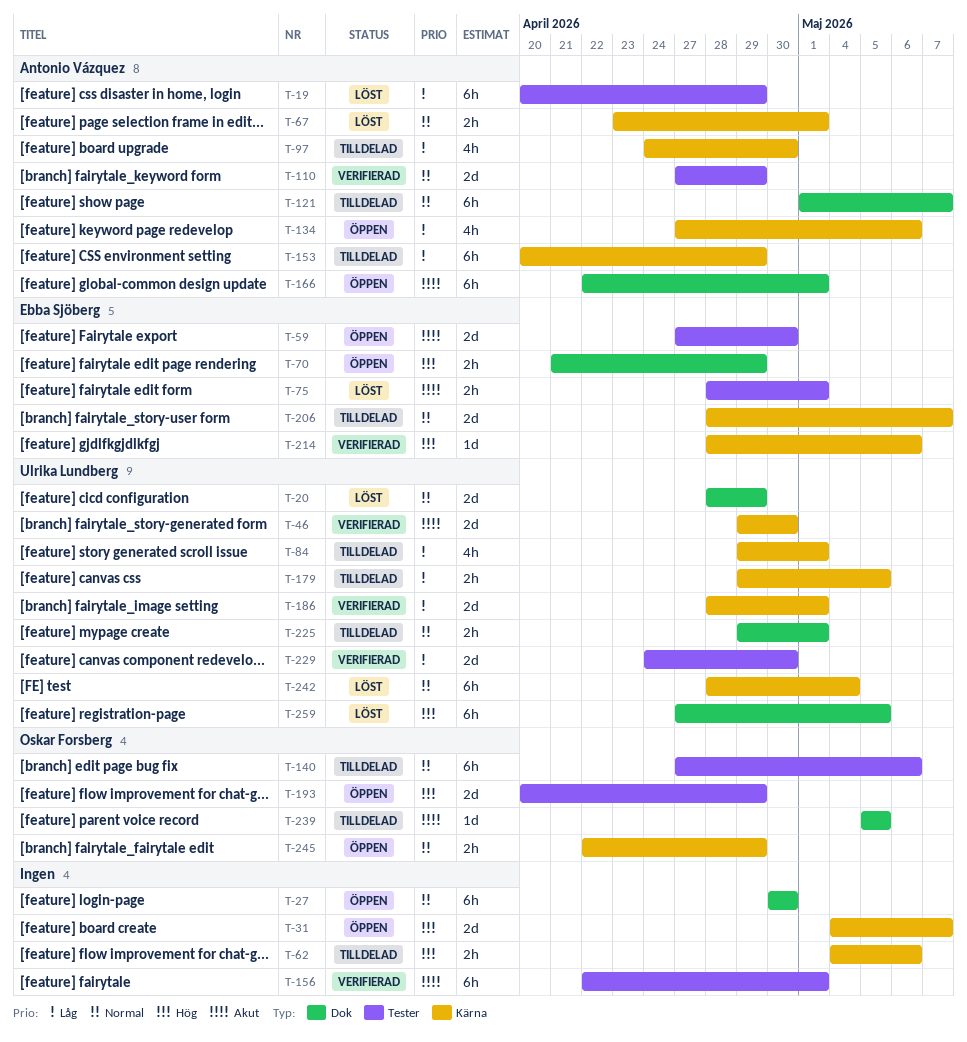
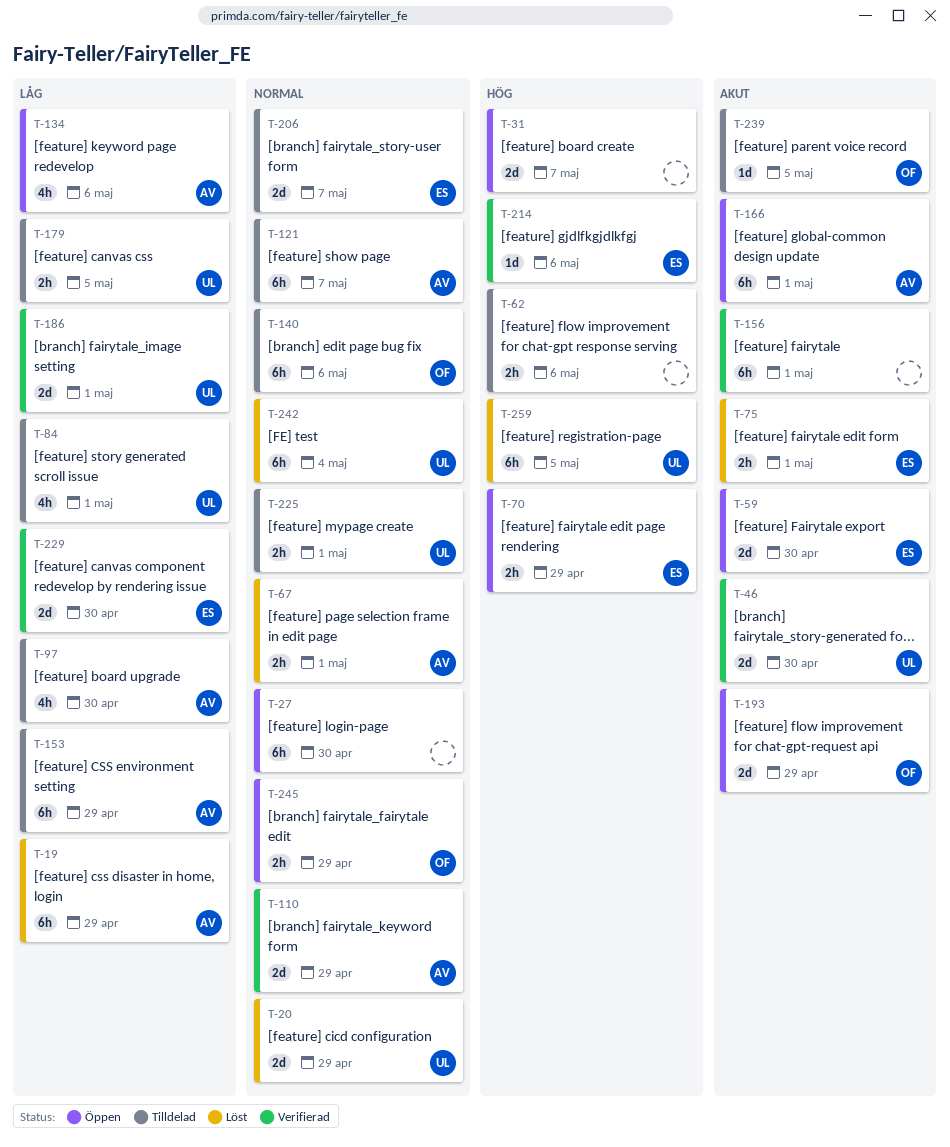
T-193, priority: Hög -> Akut
T-229, owner: Ulrika Lundberg -> Ebba Sjöberg

